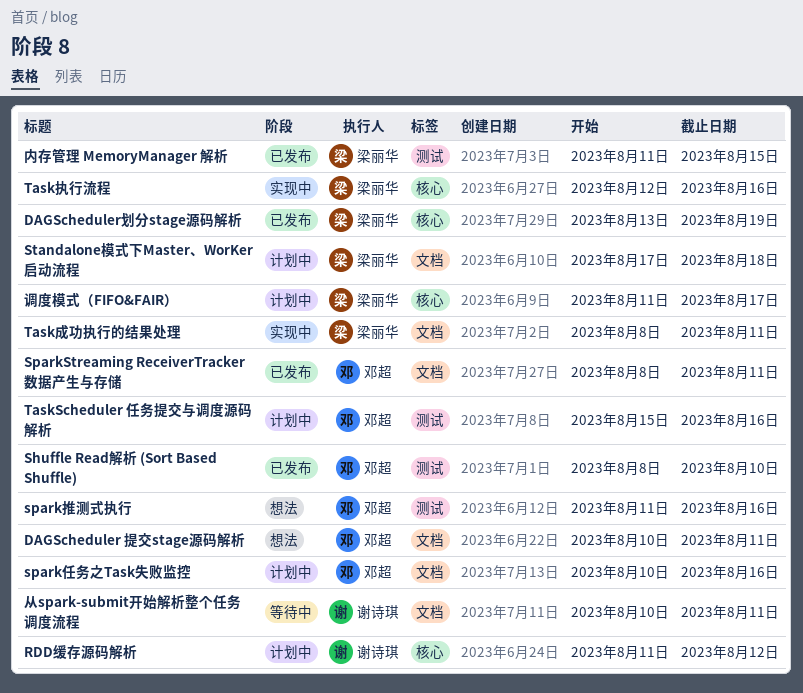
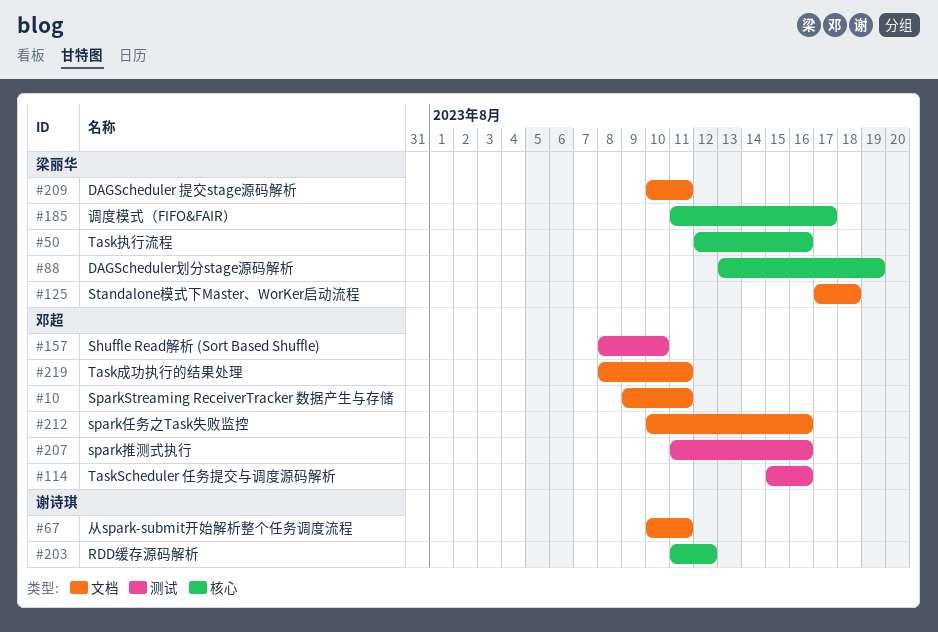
DAGScheduler 提交stage源码解析, owner: 邓超 -> 梁丽华
SparkStreaming ReceiverTracker 数据产生与存储, start: Aug 8 -> Aug 9
Task成功执行的结果处理, owner: 梁丽华 -> 邓超
内存管理 MemoryManager 解析: present -> none

